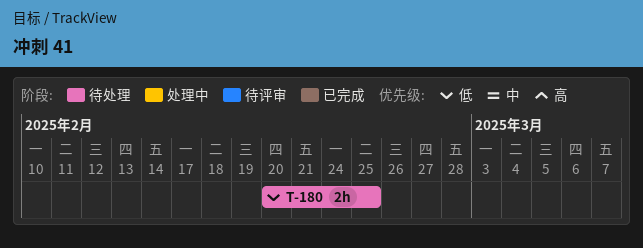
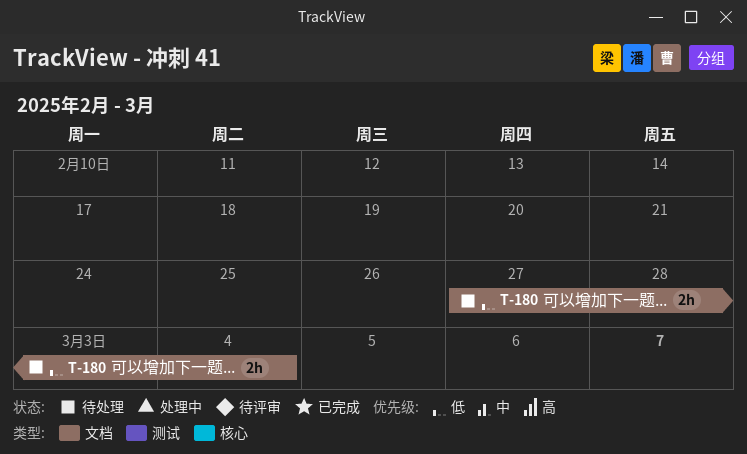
T-180, start: Feb 20 -> Feb 27
T-180, due: Feb 25 -> Mar 4

